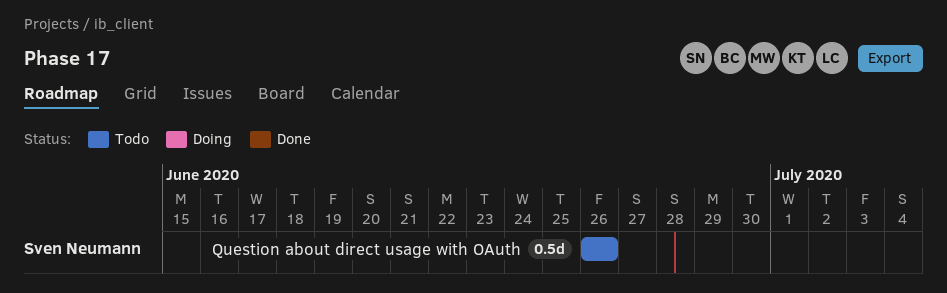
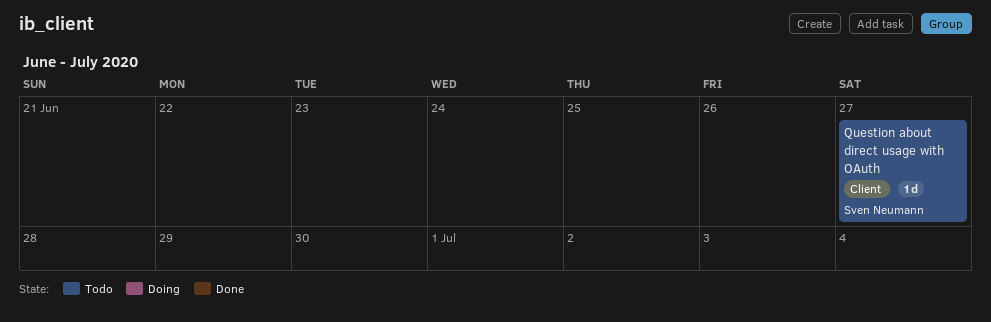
Question about direct usage with OAuth, estimate: 0.5d -> 1d
Question about direct usage with OAuth, due: Jun 26 -> Jun 27

